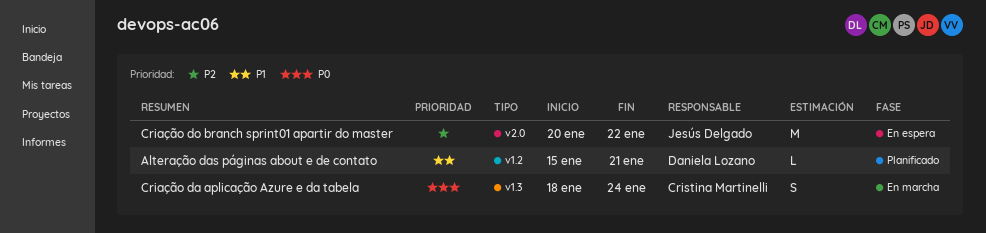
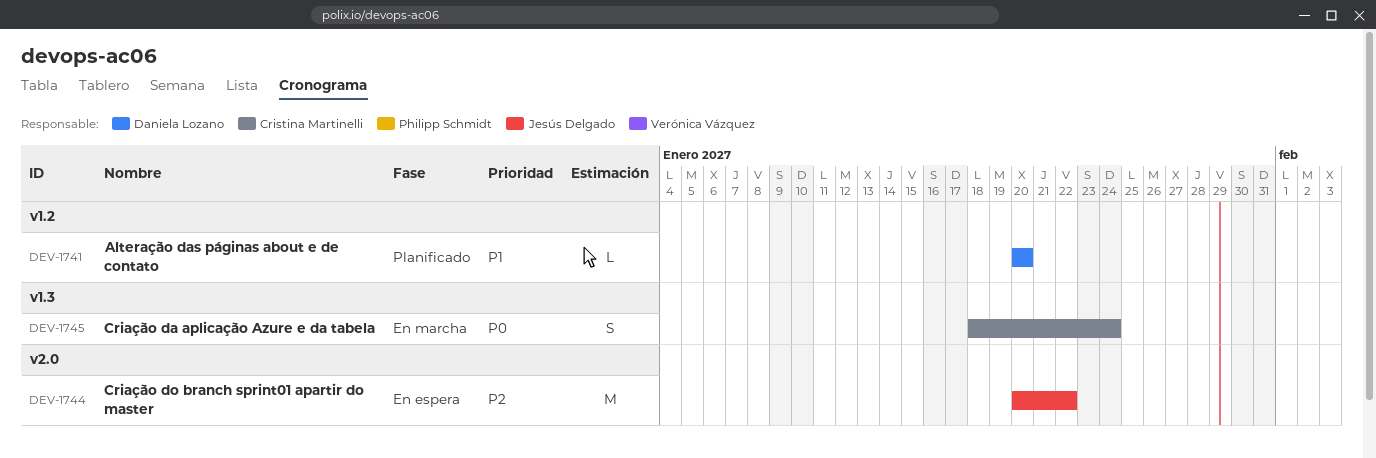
Alteração das páginas about e de contato, start: Jan 15 -> Jan 20
Alteração das páginas about e de contato, due: Jan 21 -> Jan 20

